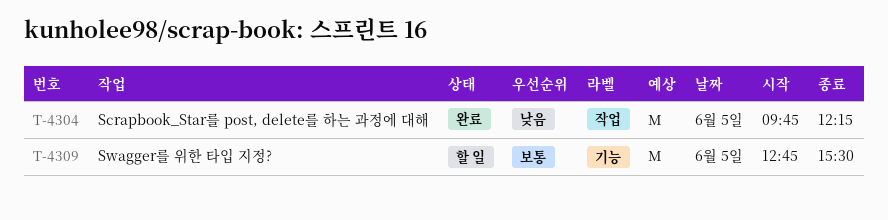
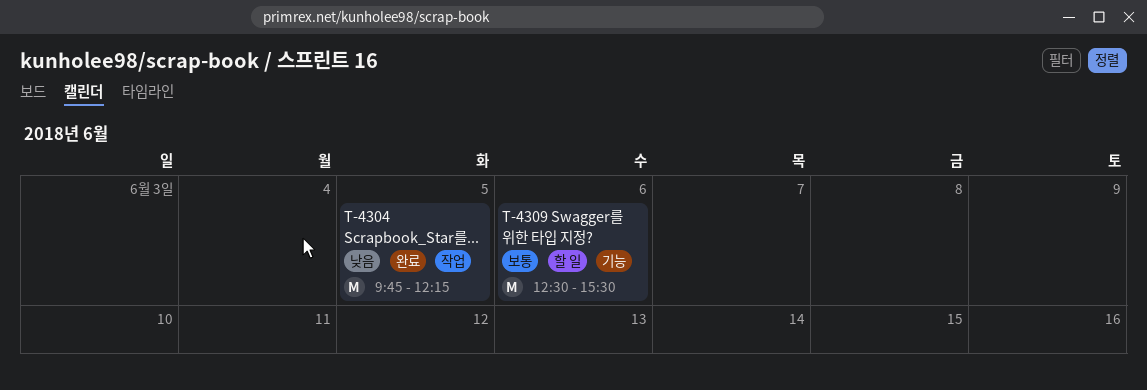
T-4309, day: Jun 5 -> Jun 6
T-4309, begins: 12:45 -> 12:30

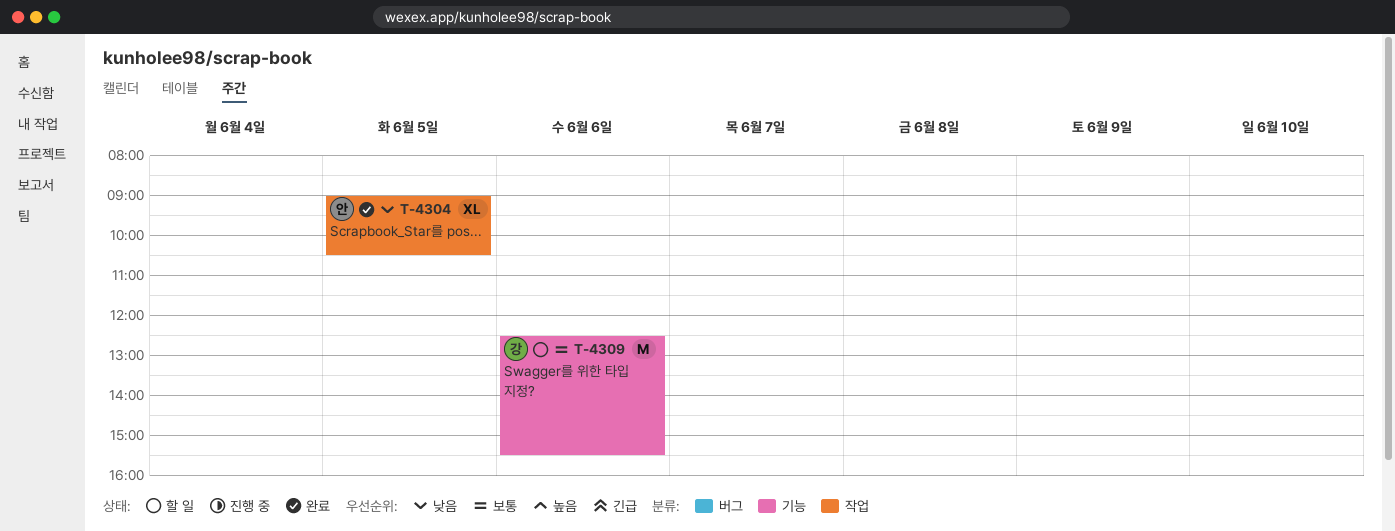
T-4304, estimate: M -> XL
T-4304, begins: 09:45 -> 09:00
T-4304, ends: 12:15 -> 10:30

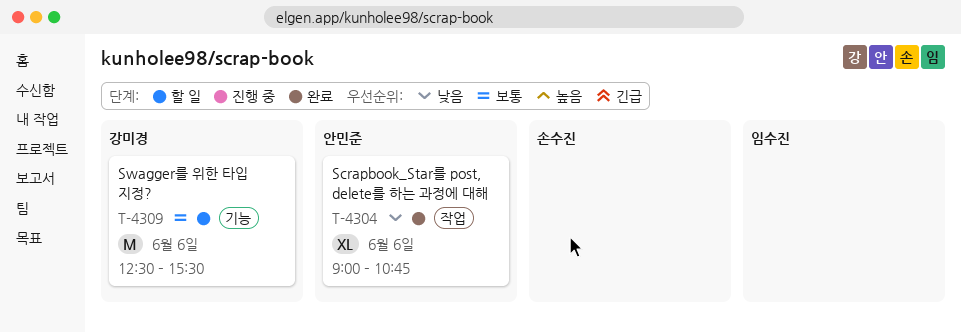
T-4304, day: Jun 5 -> Jun 6
T-4304, ends: 10:30 -> 10:45

